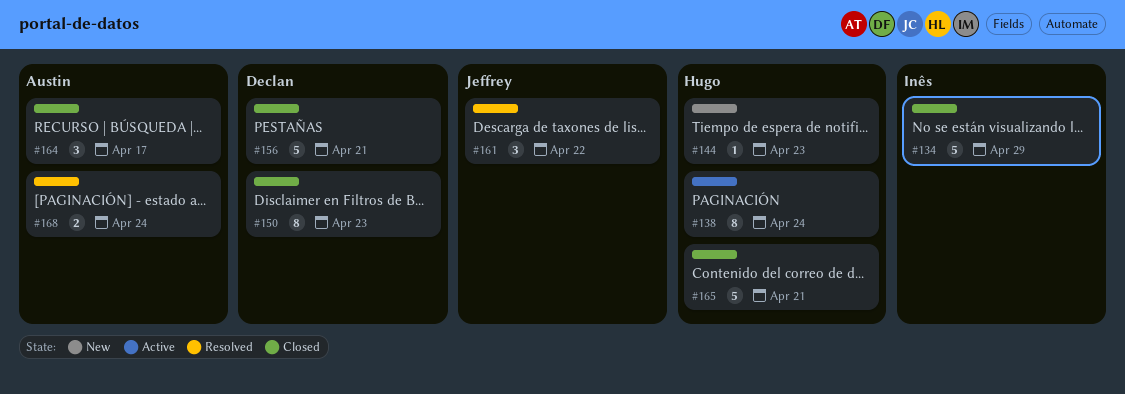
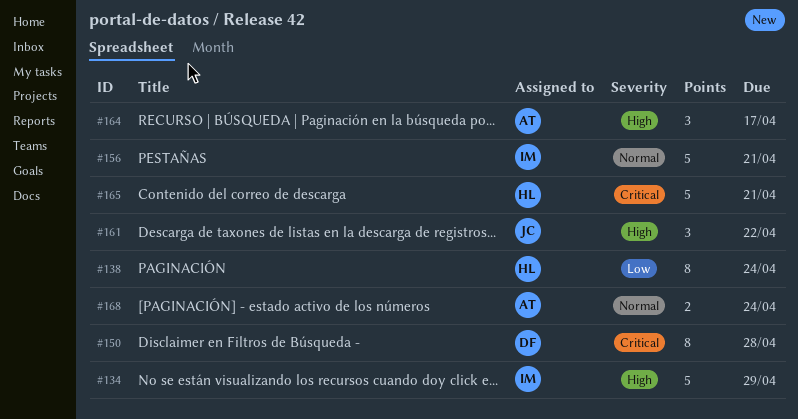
#144: present -> none
#150, due: Apr 23 -> Apr 28
#156, owner: Declan -> Inês

